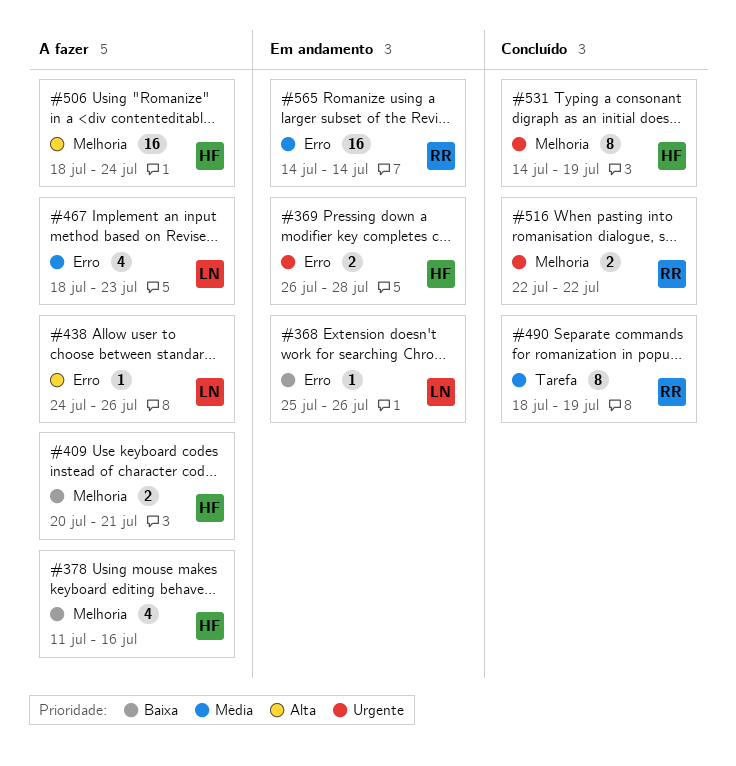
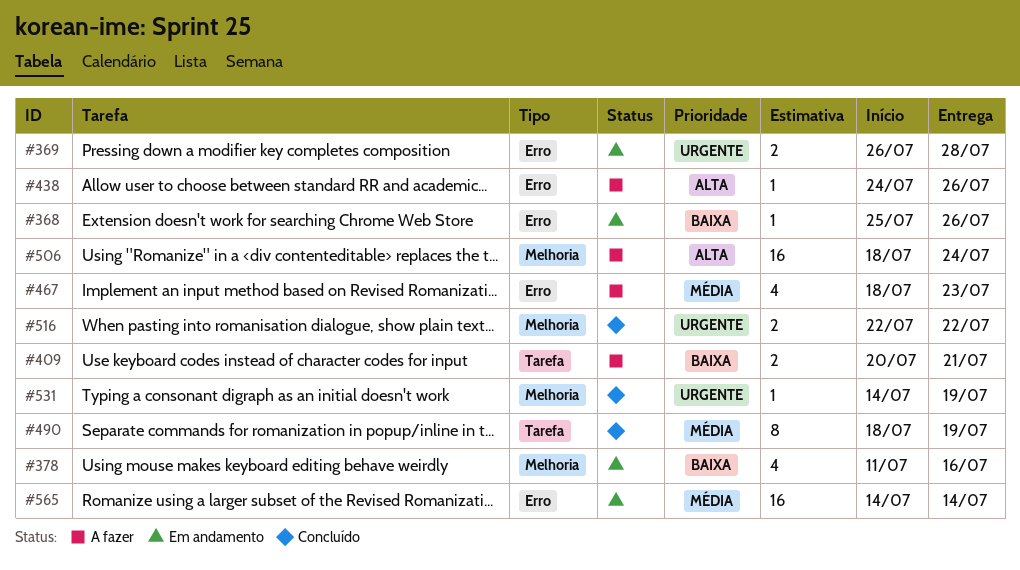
#378, status: A fazer -> Em andamento
#409, label: Melhoria -> Tarefa
#531, estimate: 8 -> 1

